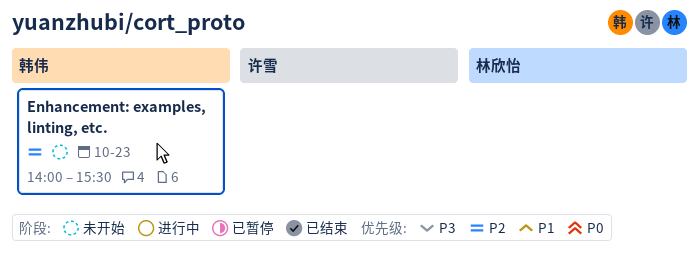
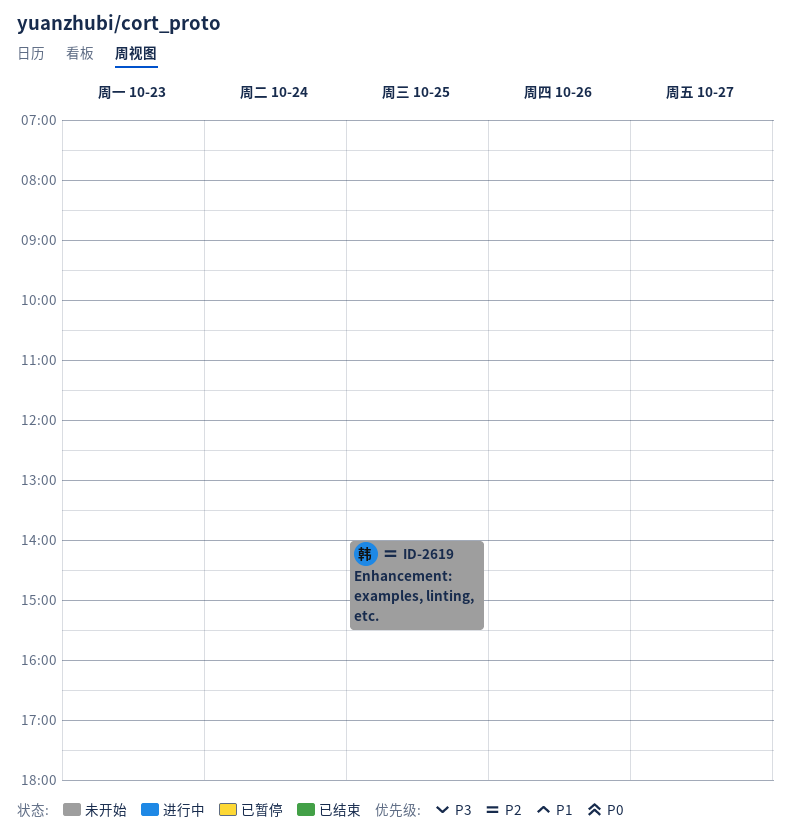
Enhancement: examples, linting, etc., day: Oct 23 -> Oct 25

